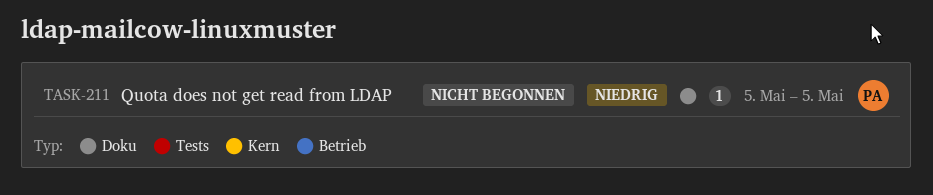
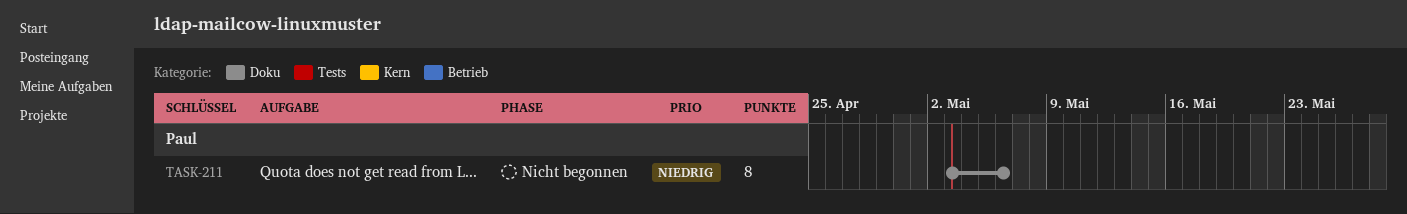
TASK-211, estimate: 1 -> 8
TASK-211, start: May 5 -> May 3
TASK-211, due: May 5 -> May 6

